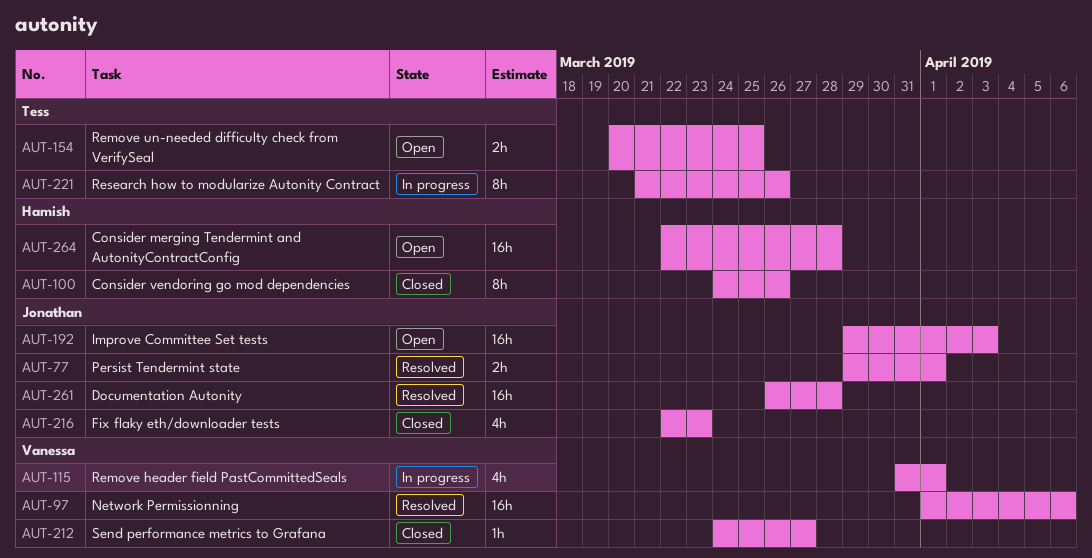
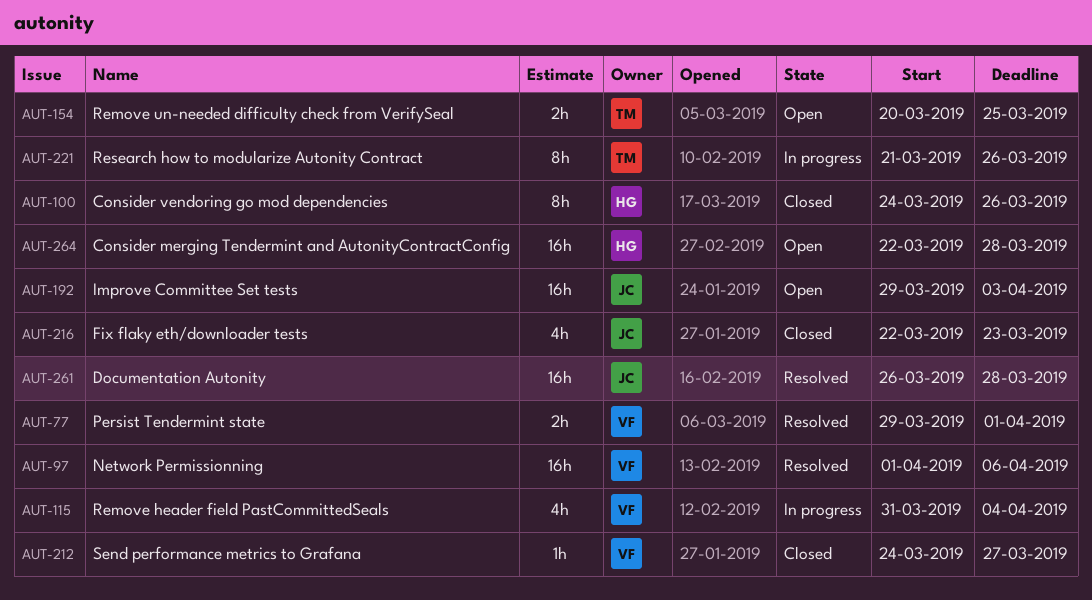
AUT-77, owner: Jonathan -> Vanessa
AUT-115, due: Apr 1 -> Apr 4

